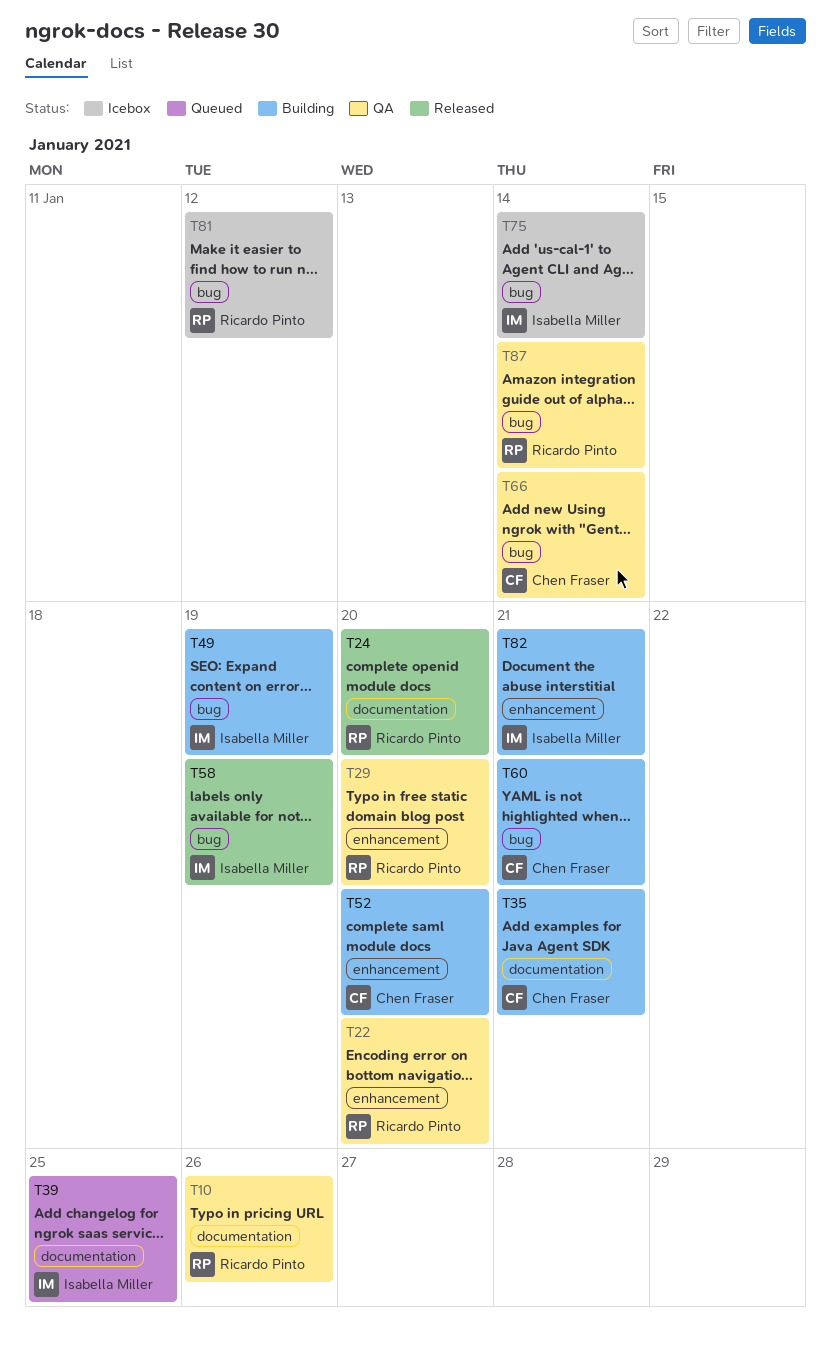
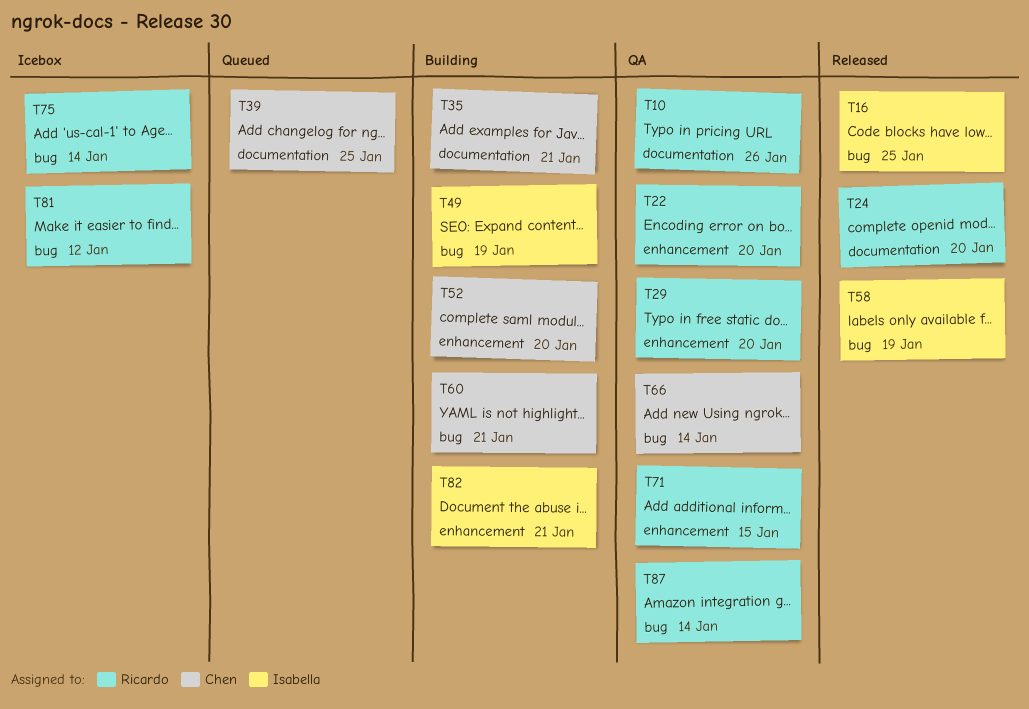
T16: none -> present
T39, owner: Isabella Miller -> Chen Fraser
T71: none -> present
T75, owner: Isabella Miller -> Ricardo Pinto

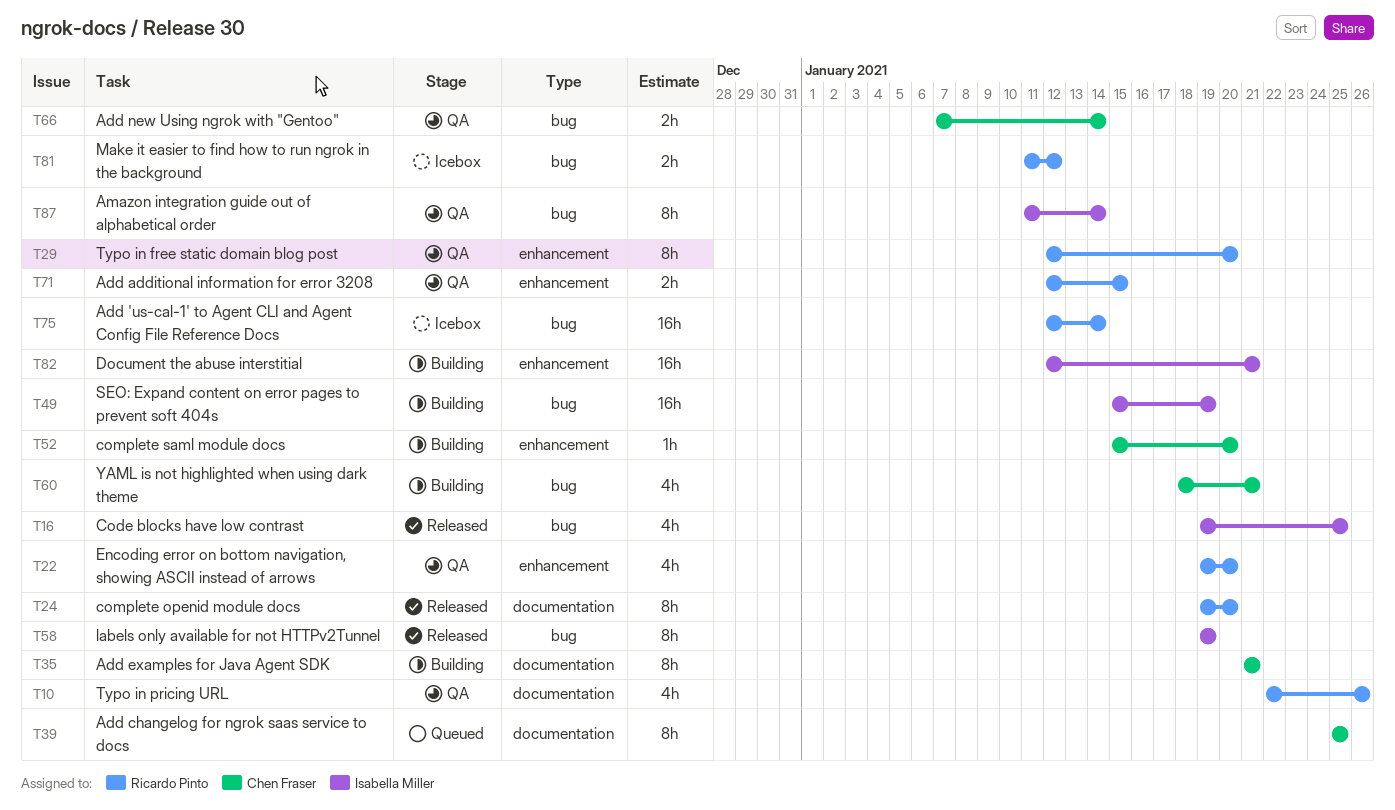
T87, owner: Ricardo Pinto -> Isabella Miller

